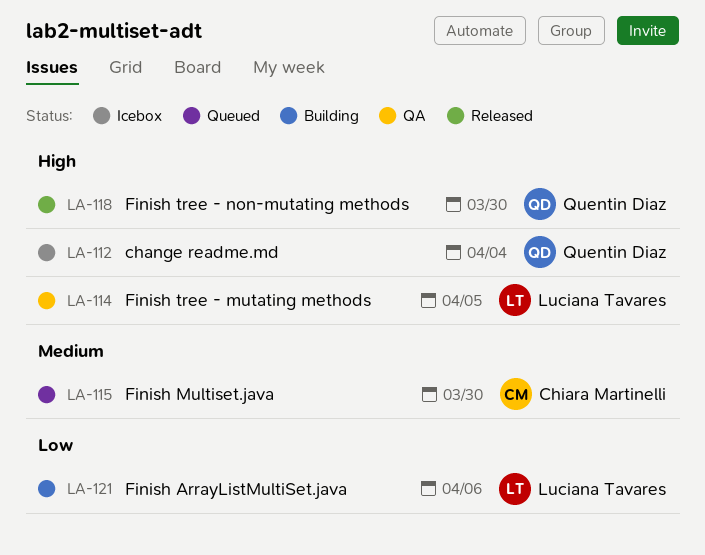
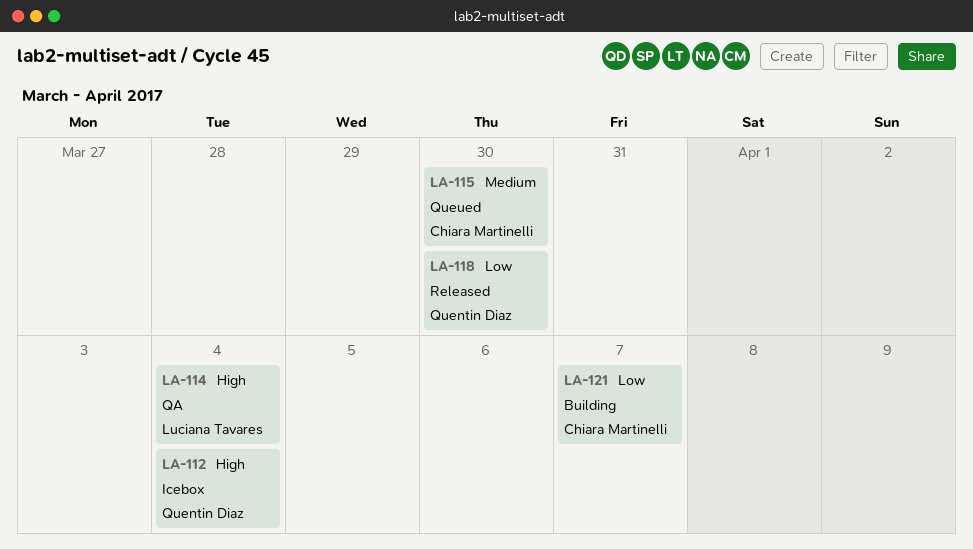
LA-114, due: Apr 5 -> Apr 4
LA-118, priority: High -> Low
LA-121, owner: Luciana Tavares -> Chiara Martinelli
LA-121, due: Apr 6 -> Apr 7

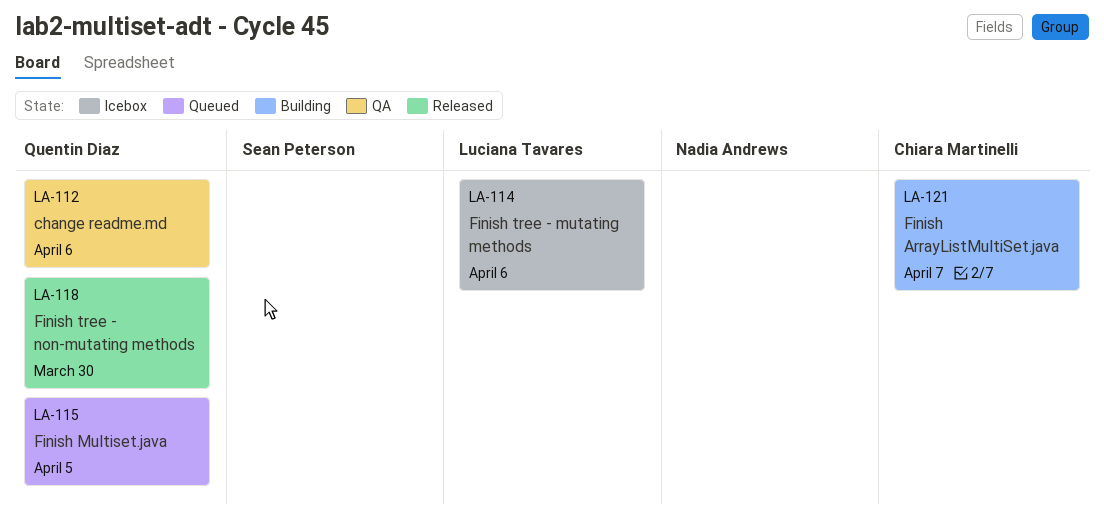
LA-112, status: Icebox -> QA
LA-112, due: Apr 4 -> Apr 6
LA-114, status: QA -> Icebox
LA-114, due: Apr 4 -> Apr 6
LA-115, owner: Chiara Martinelli -> Quentin Diaz
LA-115, due: Mar 30 -> Apr 5

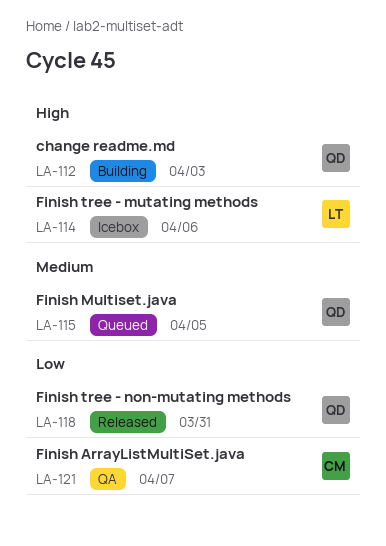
LA-112, status: QA -> Building
LA-112, due: Apr 6 -> Apr 3
LA-118, due: Mar 30 -> Mar 31
LA-121, status: Building -> QA

